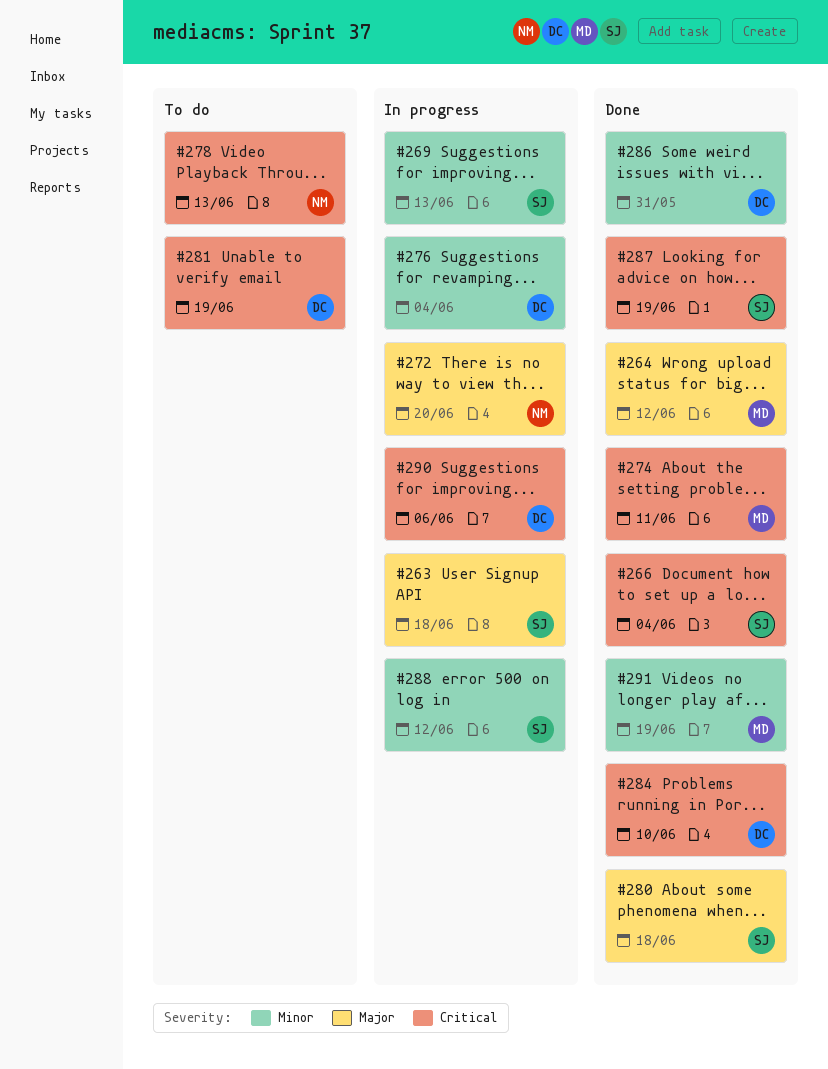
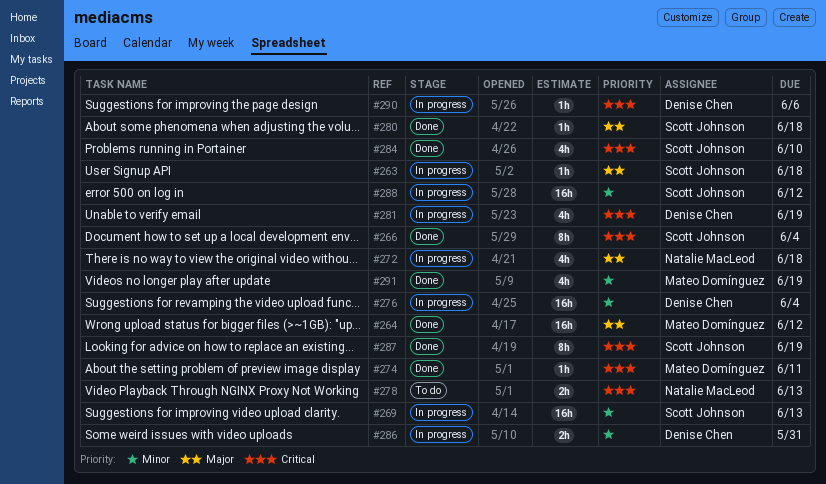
#272, due: Jun 20 -> Jun 18
#281, status: To do -> In progress
#284, owner: Denise Chen -> Scott Johnson
#286, status: Done -> In progress

